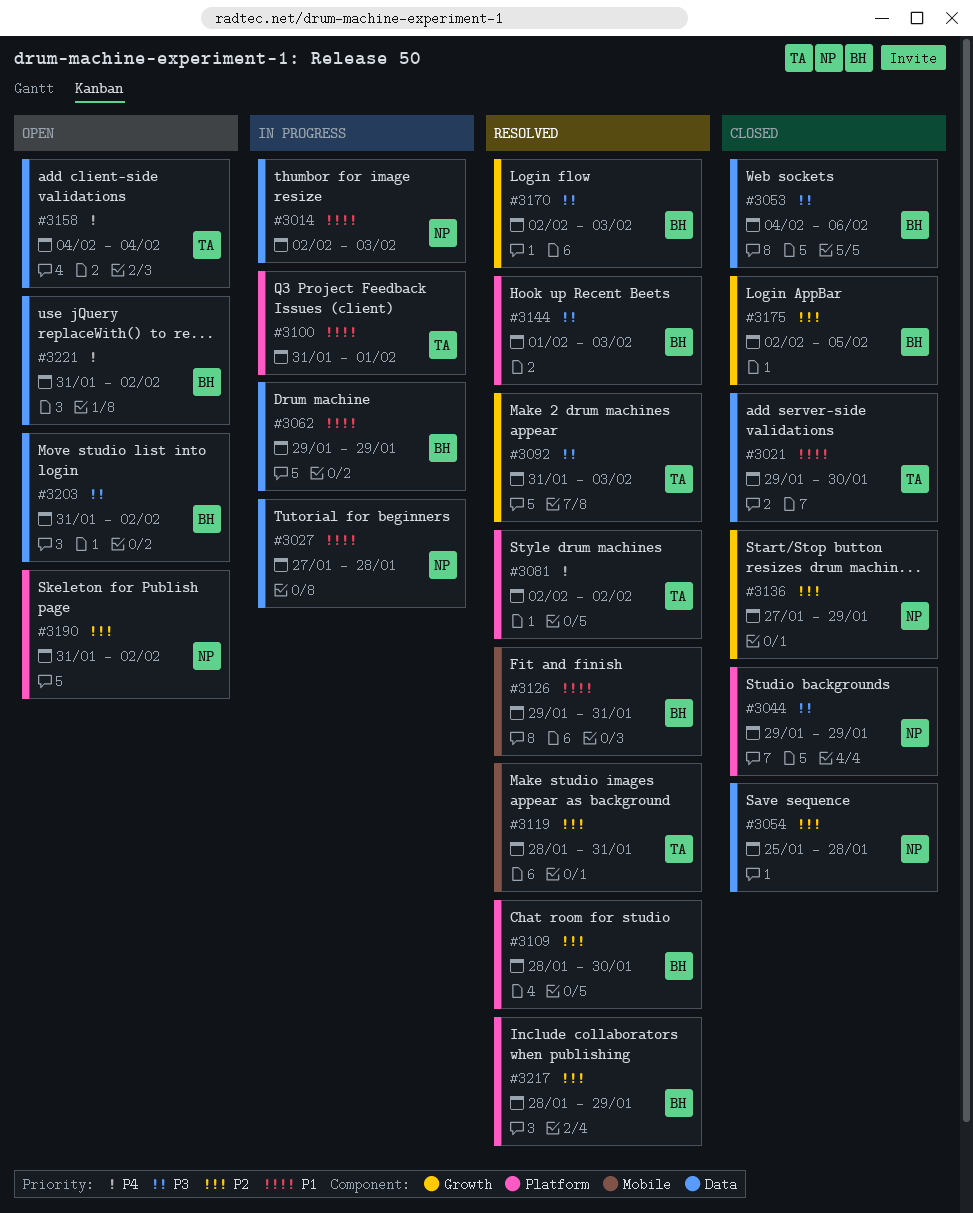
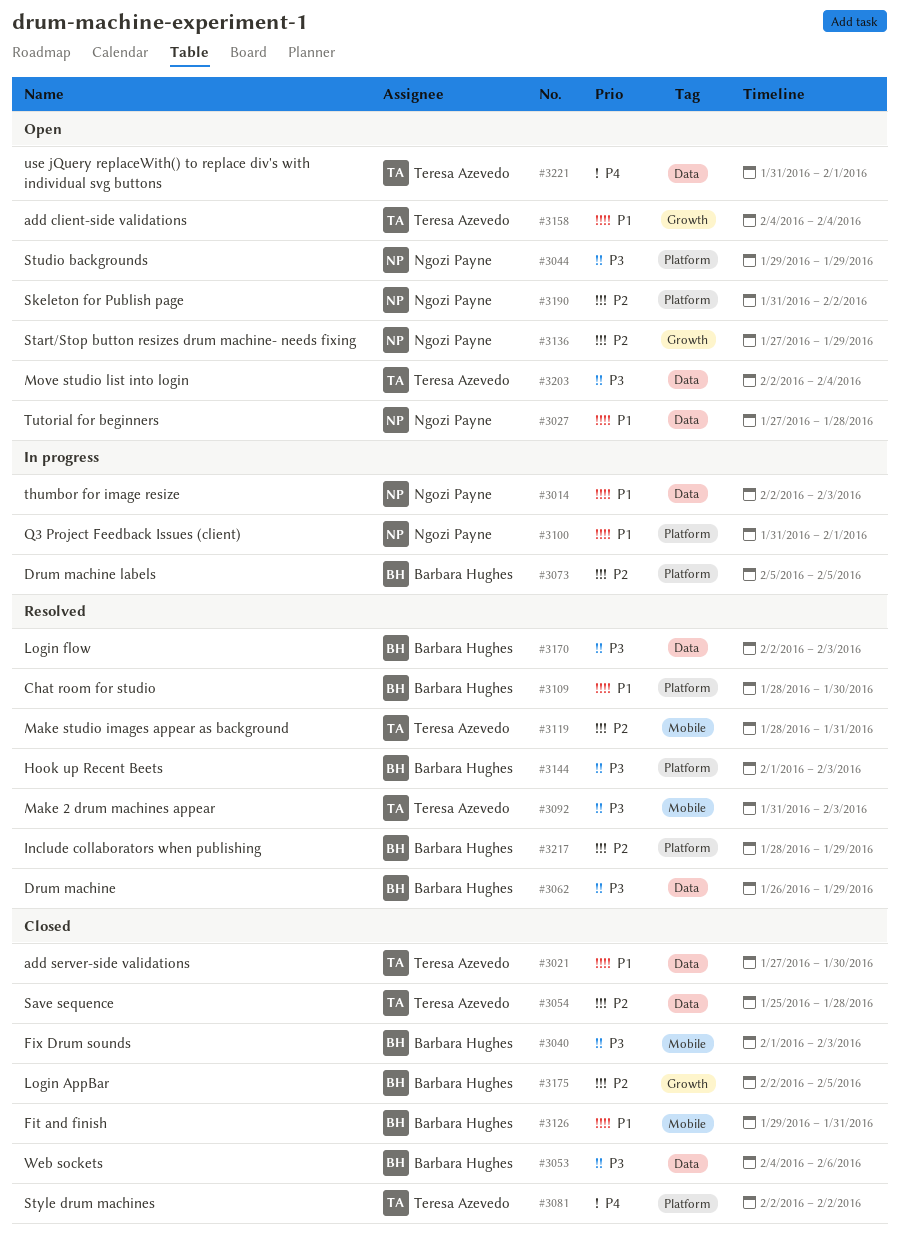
#3021, start: Jan 29 -> Jan 27
#3027, status: In progress -> Open
#3040: none -> present
#3044, status: Closed -> Open
#3054, owner: Ngozi Payne -> Teresa Azevedo
#3062, status: In progress -> Resolved
#3062, priority: P1 -> P3
#3062, start: Jan 29 -> Jan 26
#3073: none -> present
#3081, status: Resolved -> Closed
#3092, label: Growth -> Mobile
#3100, owner: Teresa Azevedo -> Ngozi Payne
#3109, priority: P2 -> P1
#3126, status: Resolved -> Closed
#3136, status: Closed -> Open
#3158, priority: P4 -> P1
#3158, label: Data -> Growth
#3170, label: Growth -> Data
#3203, owner: Barbara Hughes -> Teresa Azevedo
#3203, start: Jan 31 -> Feb 2
#3203, due: Feb 2 -> Feb 4
#3221, owner: Barbara Hughes -> Teresa Azevedo
#3221, due: Feb 2 -> Feb 1

